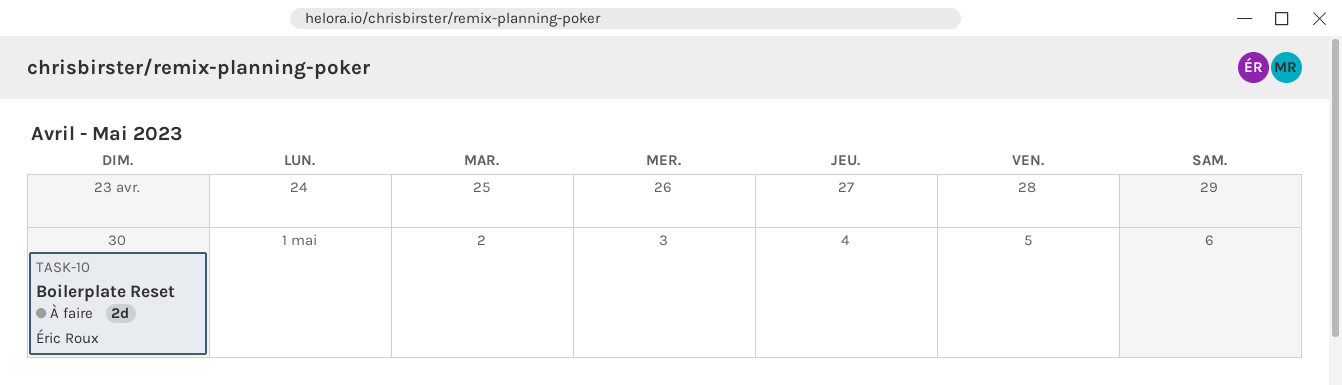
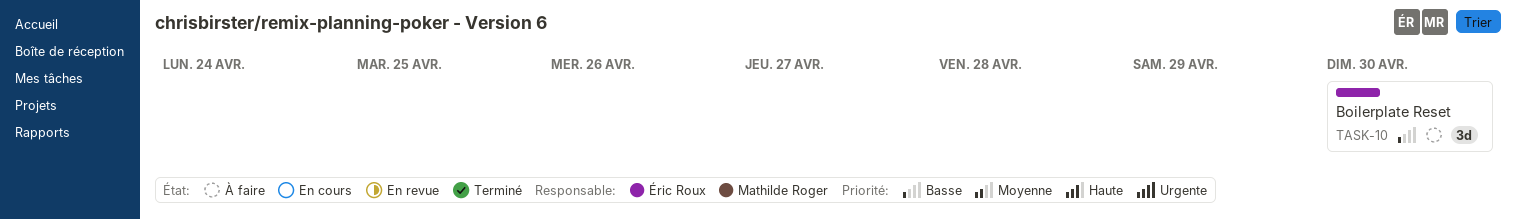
TASK-10, estimate: 2d -> 3d

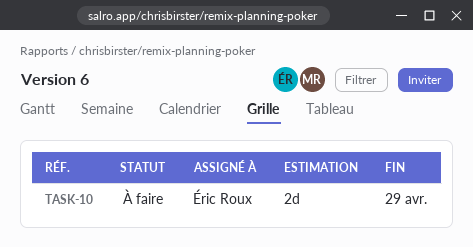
TASK-10, estimate: 3d -> 2d
TASK-10, due: Apr 30 -> Apr 29

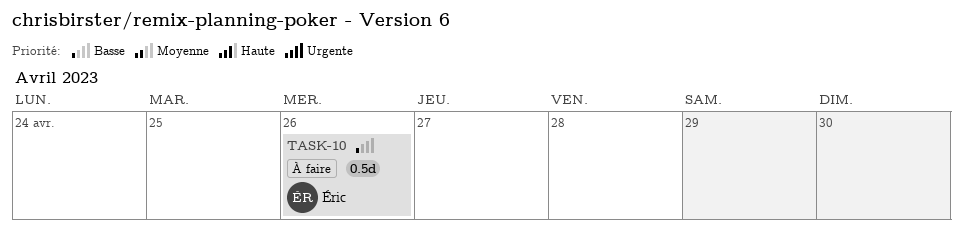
TASK-10, estimate: 2d -> 0.5d
TASK-10, due: Apr 29 -> Apr 26

